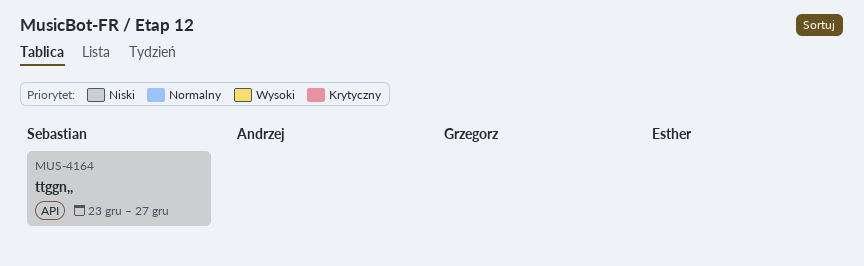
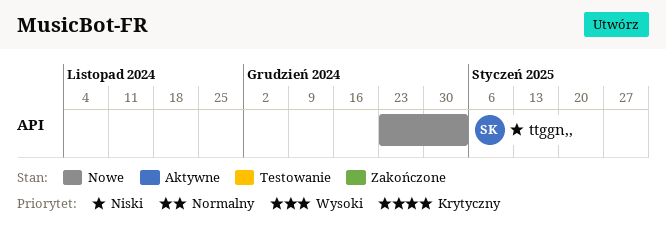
ttggn,,, due: Dec 27 -> Jan 3

